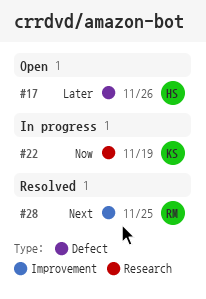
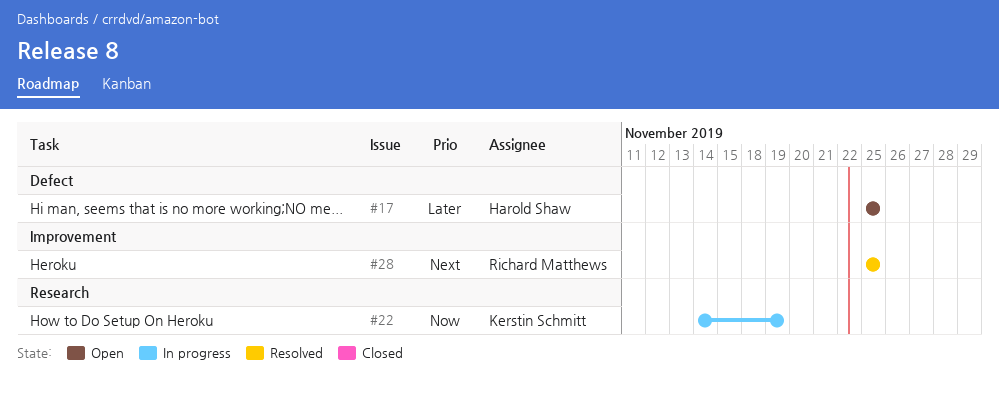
#17, due: Nov 26 -> Nov 25

